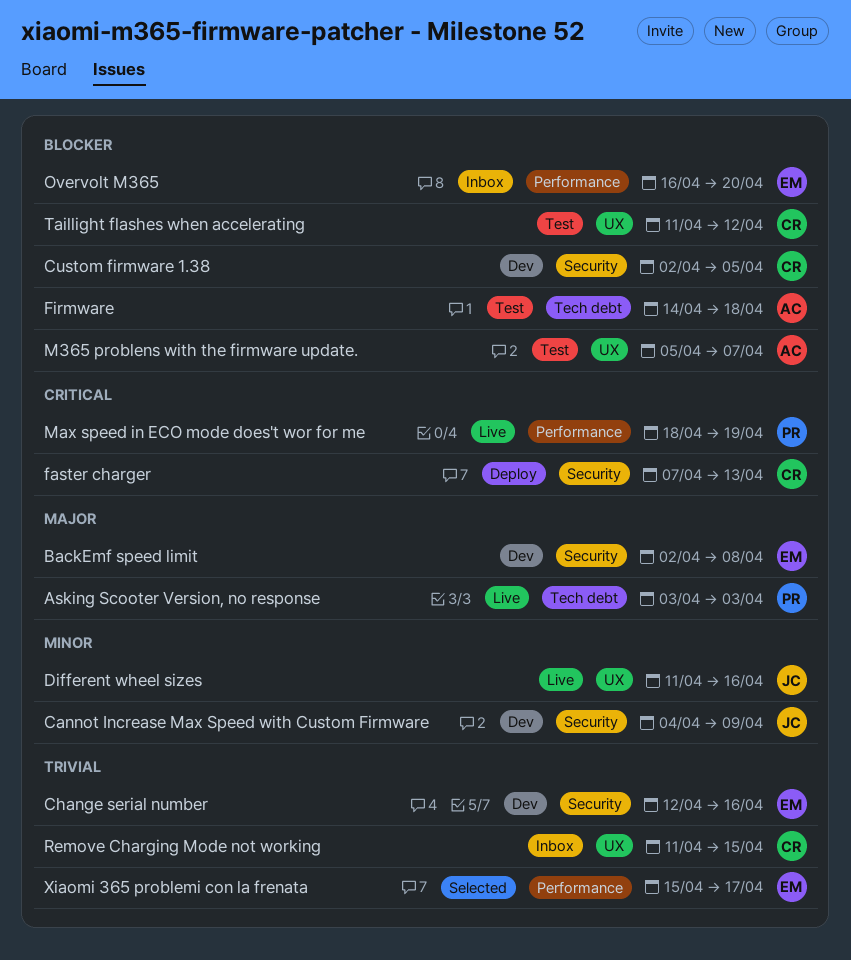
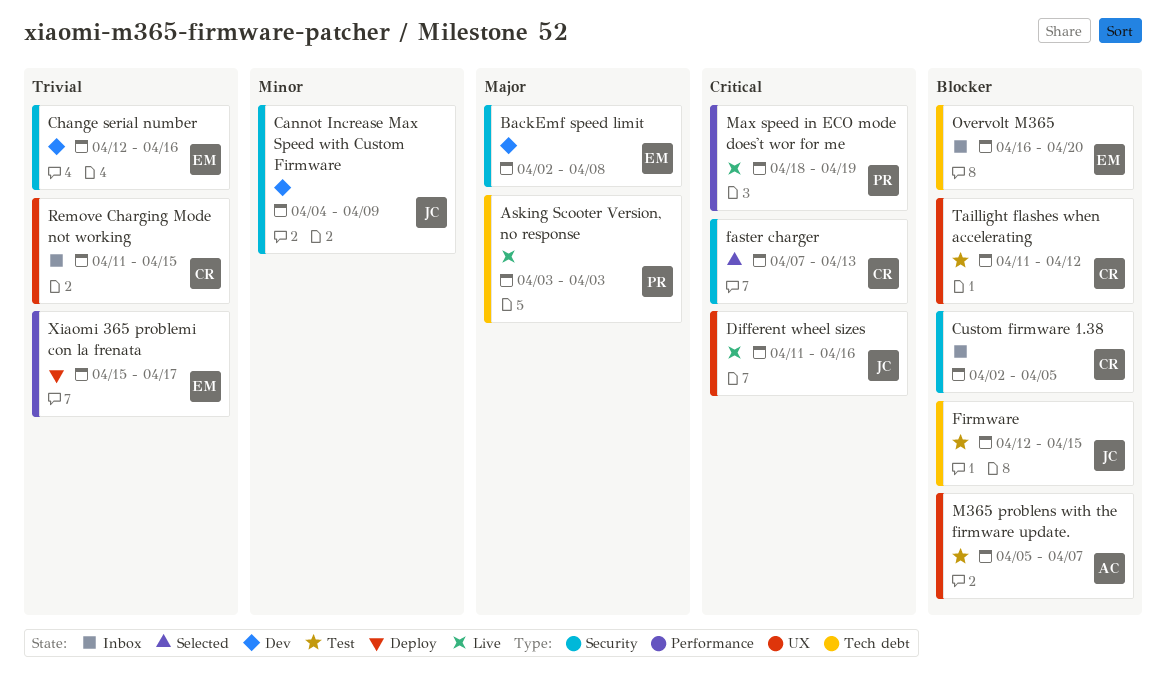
Custom firmware 1.38, status: Dev -> Inbox
Different wheel sizes, priority: Minor -> Critical
faster charger, status: Deploy -> Selected
Firmware, owner: AC -> JC
Firmware, start: Apr 14 -> Apr 12
Firmware, due: Apr 18 -> Apr 15
Overvolt M365, label: Performance -> Tech debt
Xiaomi 365 problemi con la frenata, status: Selected -> Deploy

